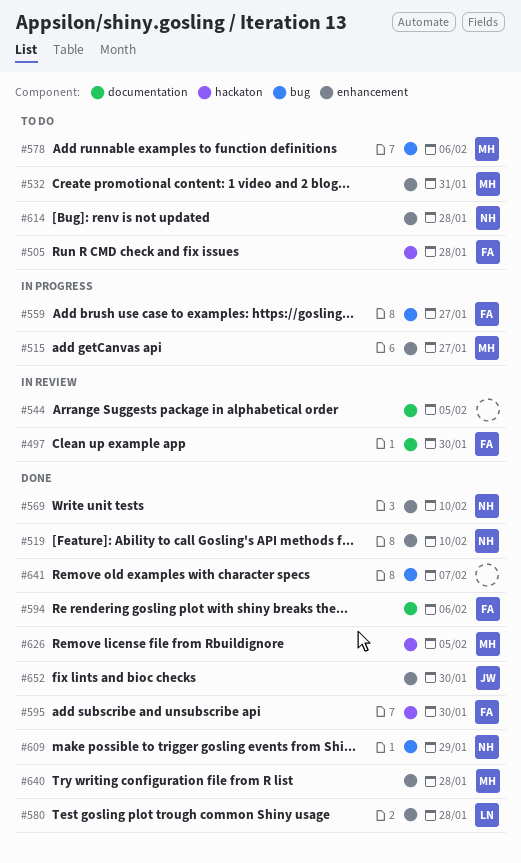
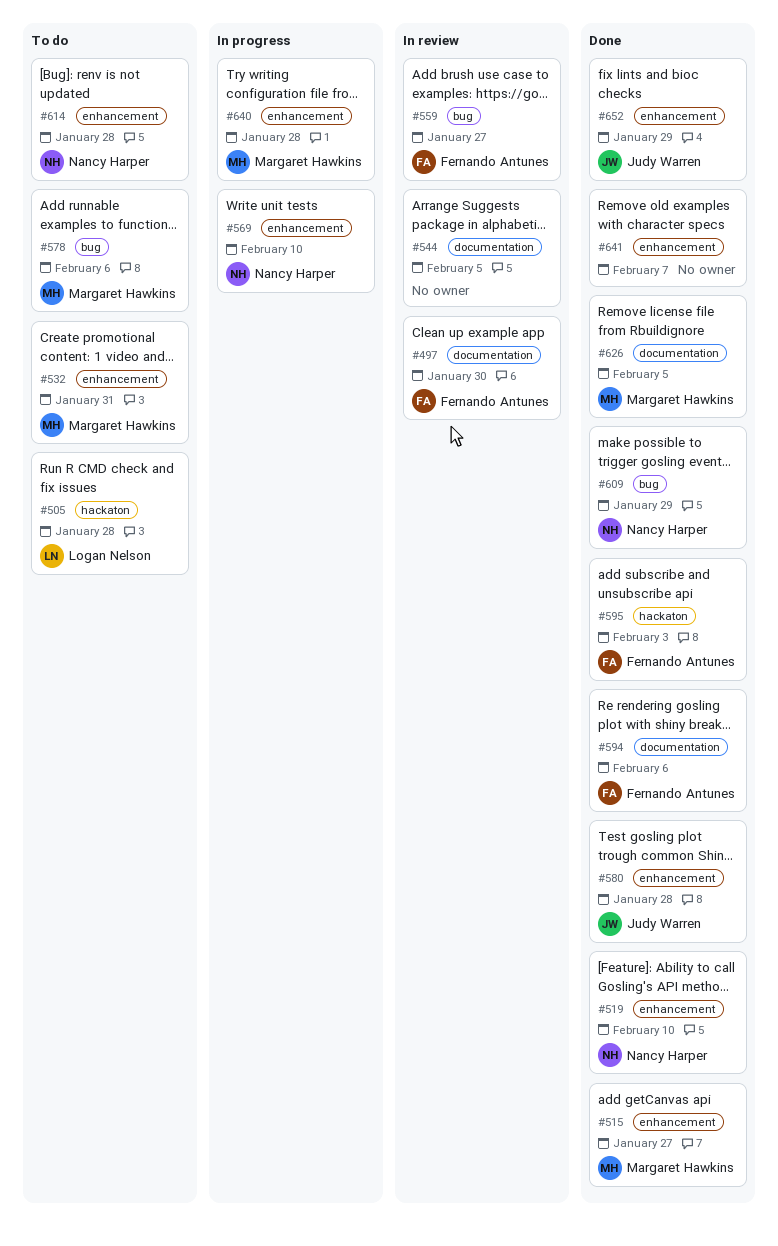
#505, owner: Fernando Antunes -> Logan Nelson
#515, status: In progress -> Done
#559, status: In progress -> In review
#569, status: Done -> In progress
#580, owner: Logan Nelson -> Judy Warren
#595, due: Jan 30 -> Feb 3
#626, label: hackaton -> documentation
#640, status: Done -> In progress
#641, label: bug -> enhancement
#652, due: Jan 30 -> Jan 29

